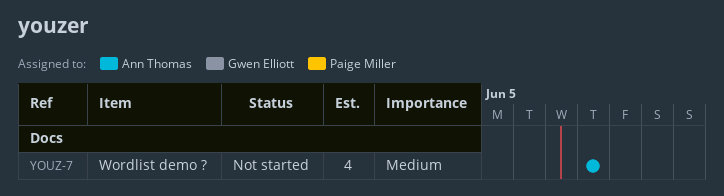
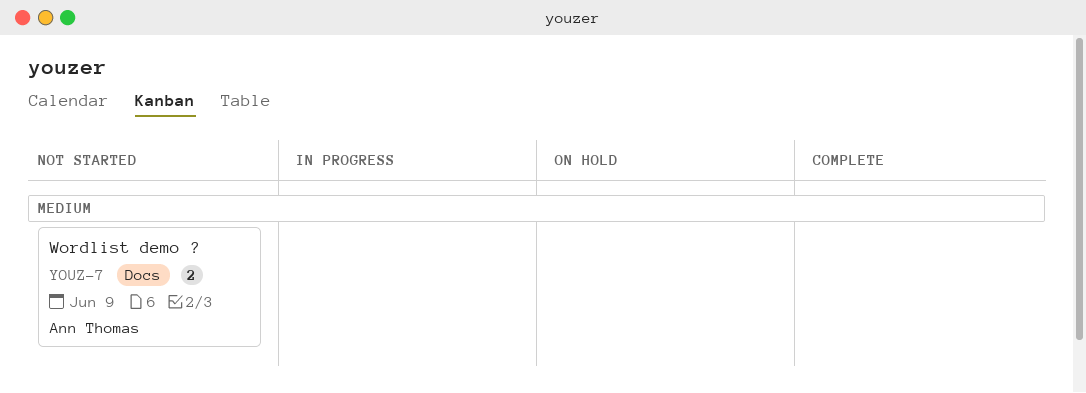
YOUZ-7, estimate: 4 -> 2
YOUZ-7, due: Jun 8 -> Jun 9

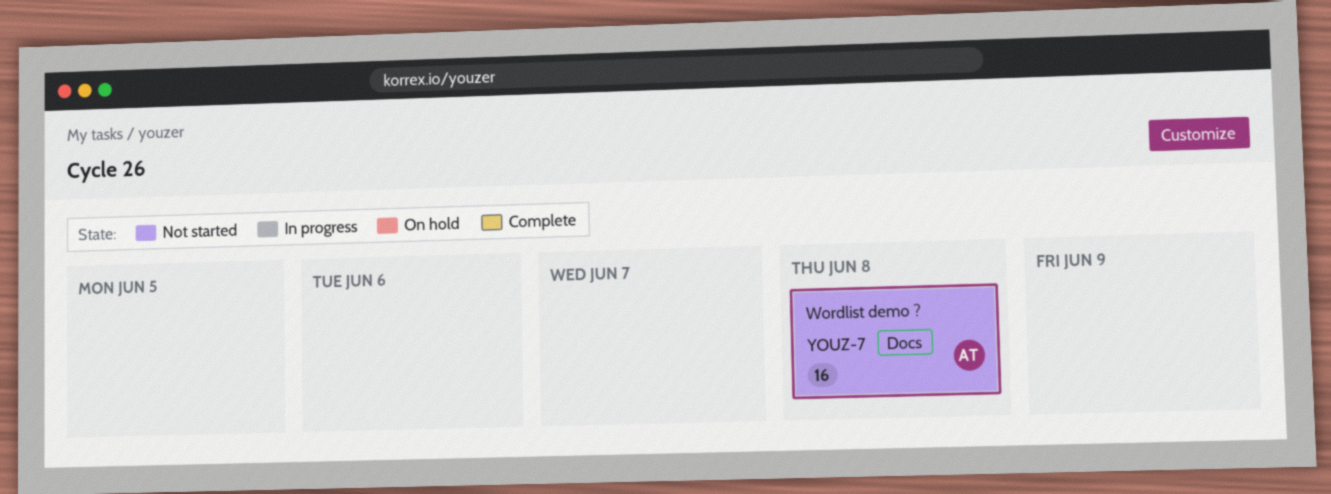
YOUZ-7, estimate: 2 -> 16
YOUZ-7, due: Jun 9 -> Jun 8

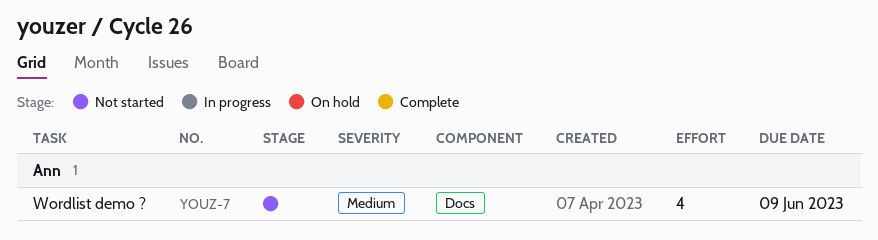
YOUZ-7, estimate: 16 -> 4
YOUZ-7, due: Jun 8 -> Jun 9

